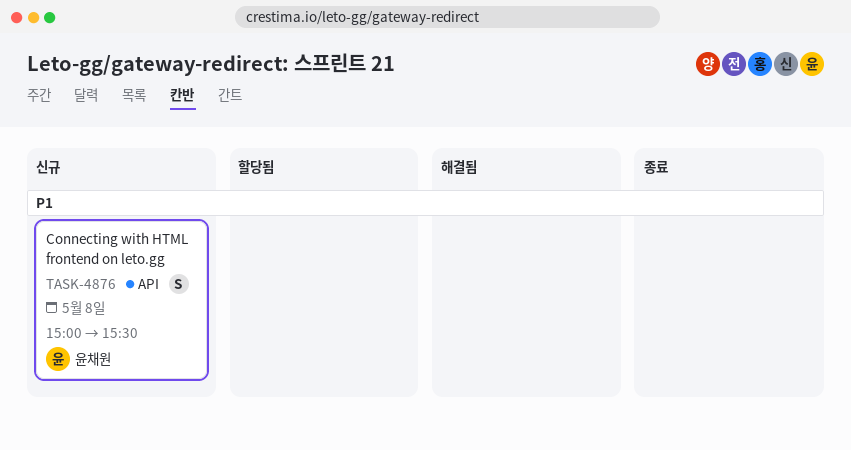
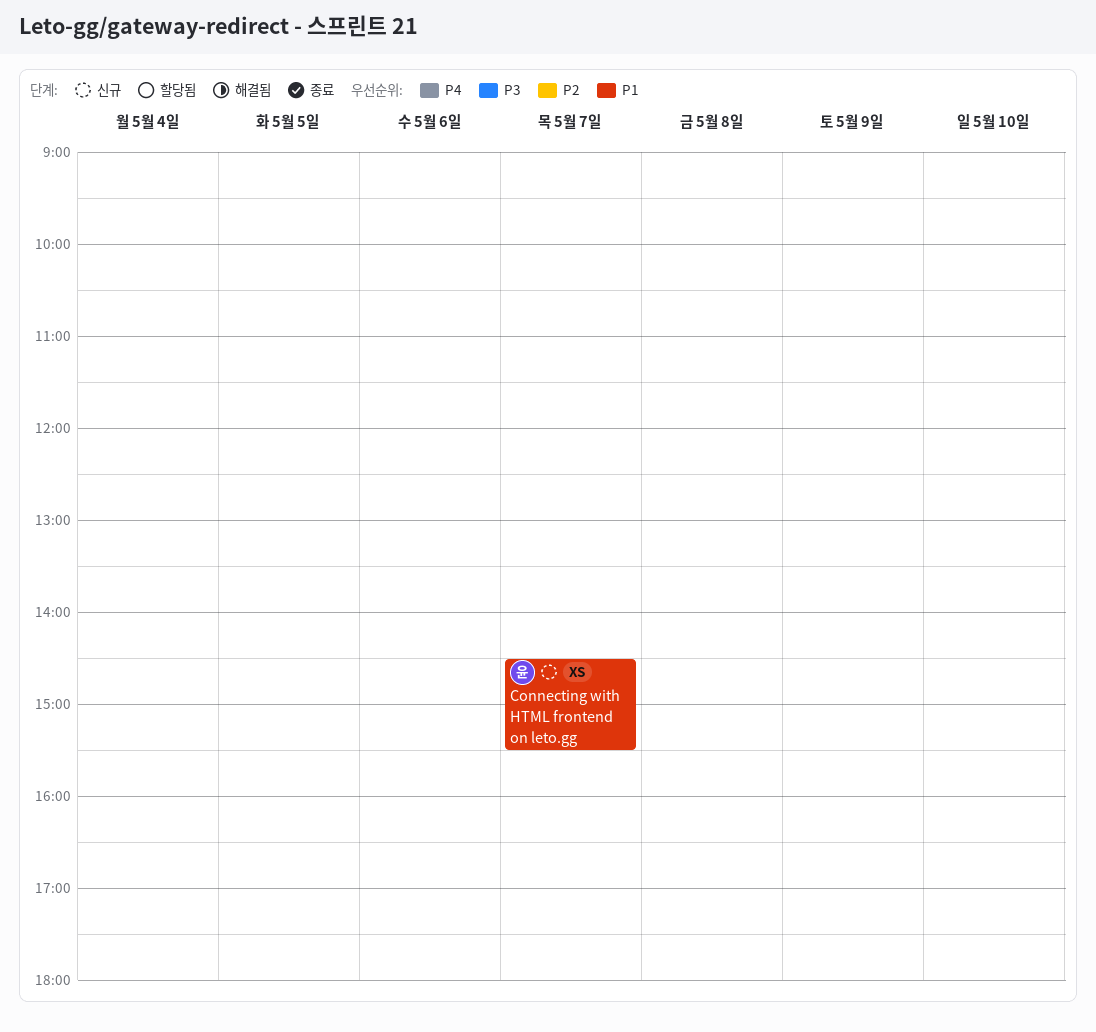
Connecting with HTML frontend on leto.gg, estimate: S -> XS
Connecting with HTML frontend on leto.gg, day: May 8 -> May 7
Connecting with HTML frontend on leto.gg, begins: 15:00 -> 14:30

